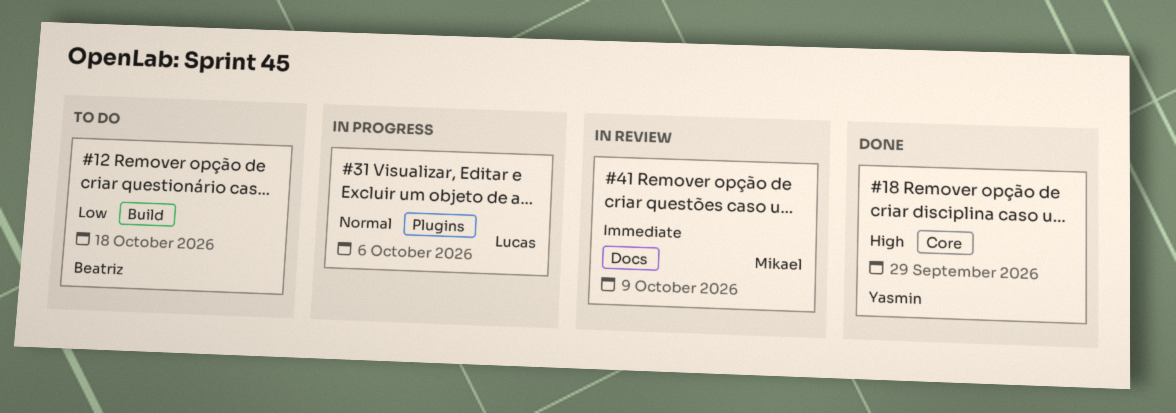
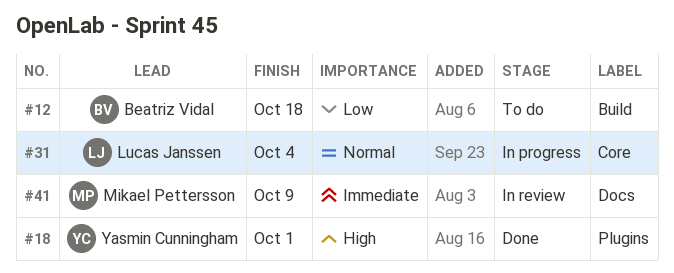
#18, label: Core -> Plugins
#18, due: Sep 29 -> Oct 1
#31, label: Plugins -> Core
#31, due: Oct 6 -> Oct 4

